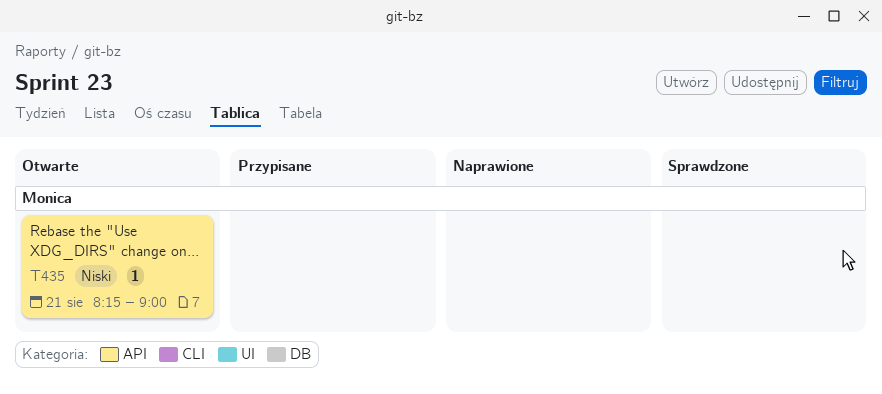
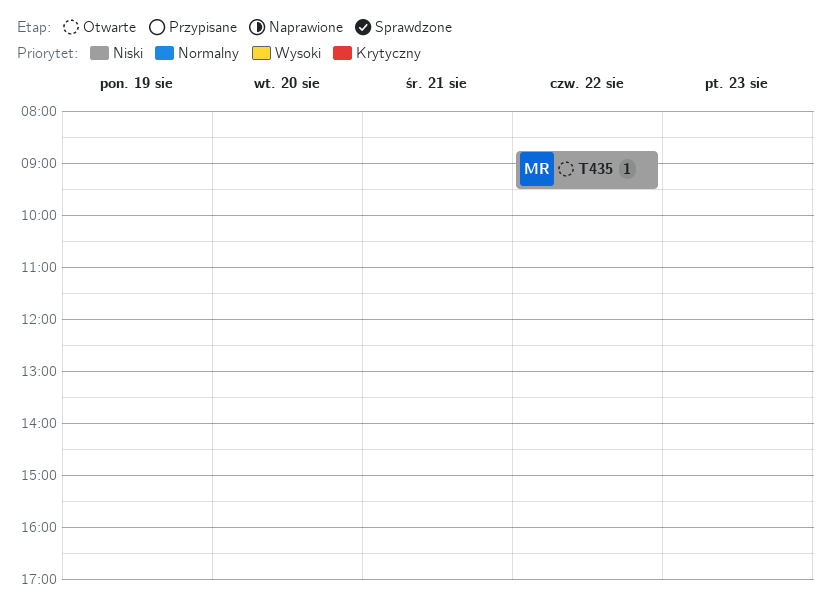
T435, day: Aug 21 -> Aug 22
T435, begins: 08:15 -> 08:45
T435, ends: 09:00 -> 09:30

